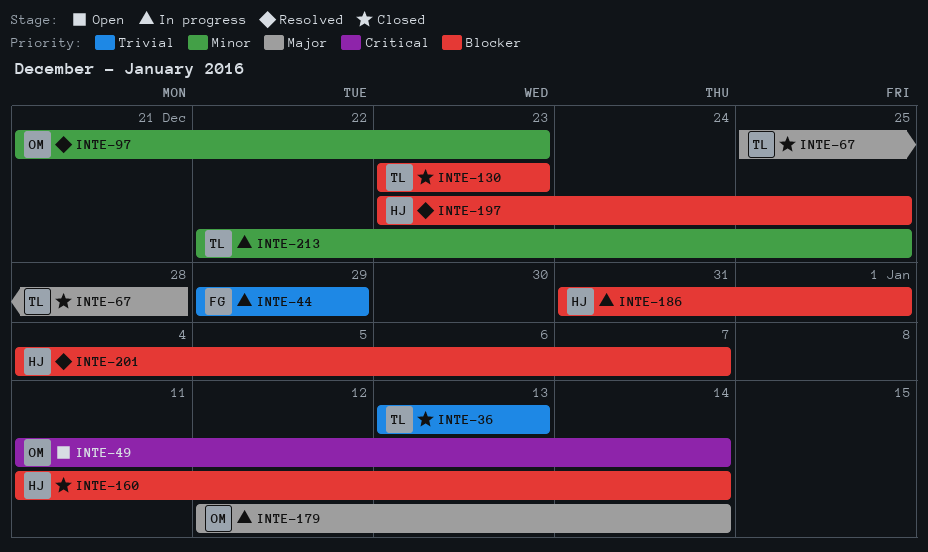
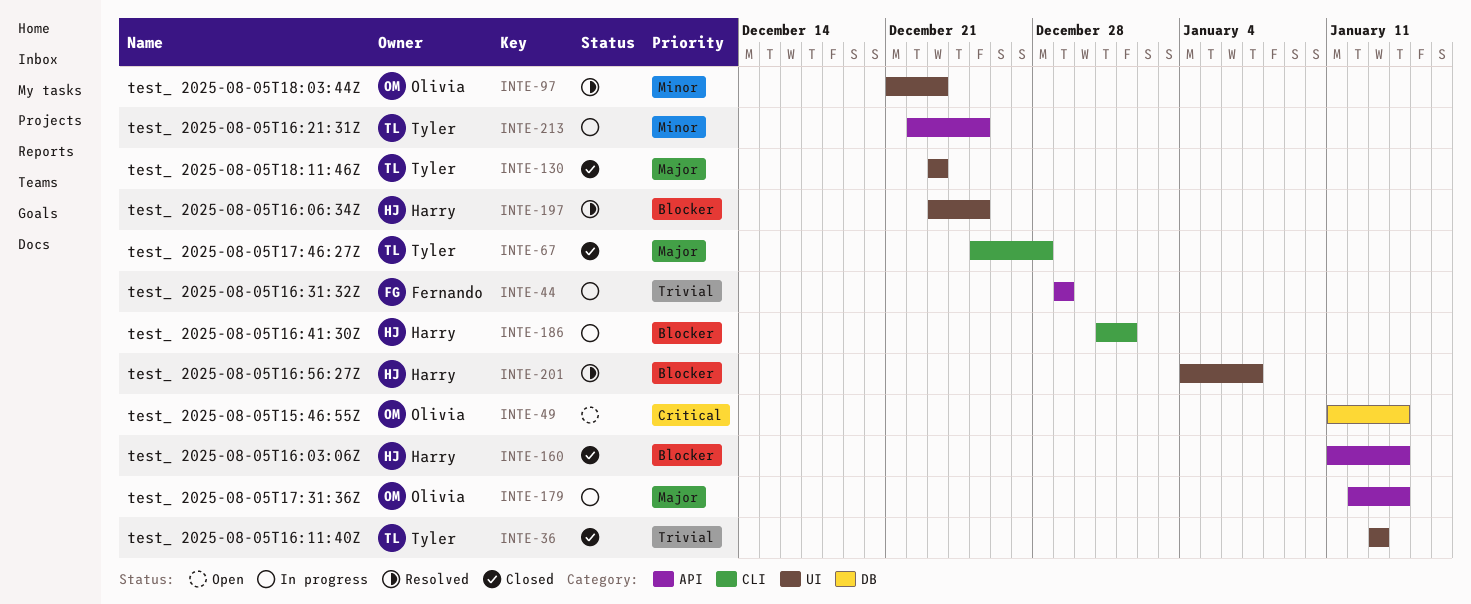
INTE-130, priority: Blocker -> Major

